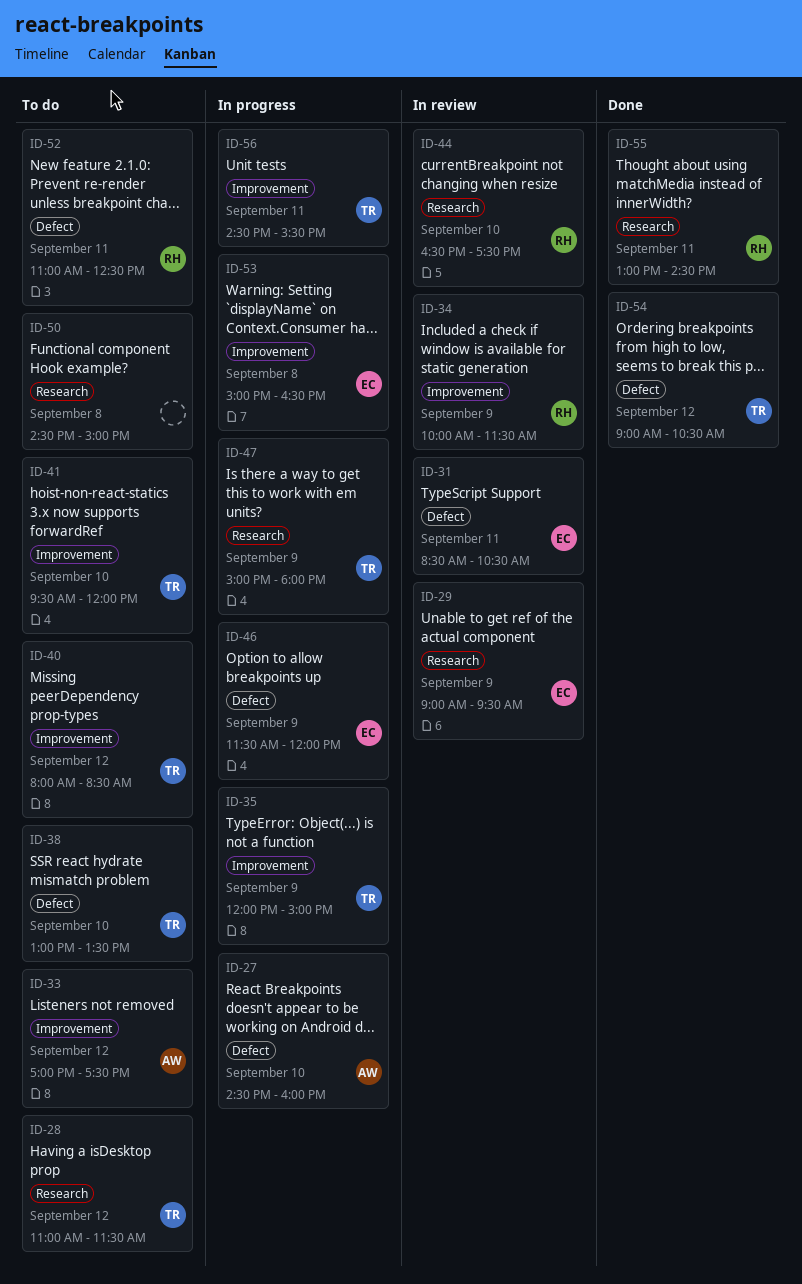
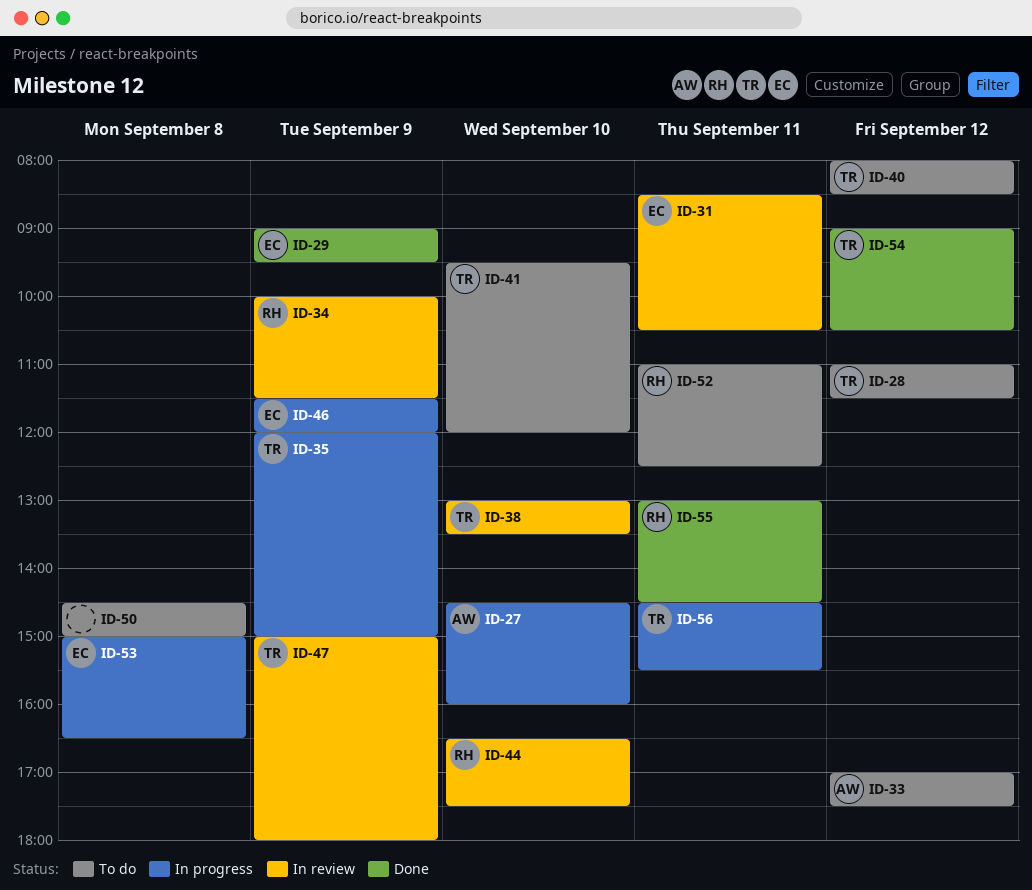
ID-29, status: In review -> Done
ID-38, status: To do -> In review
ID-47, status: In progress -> In review

